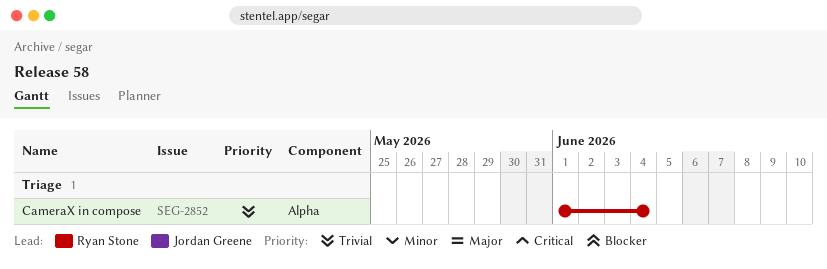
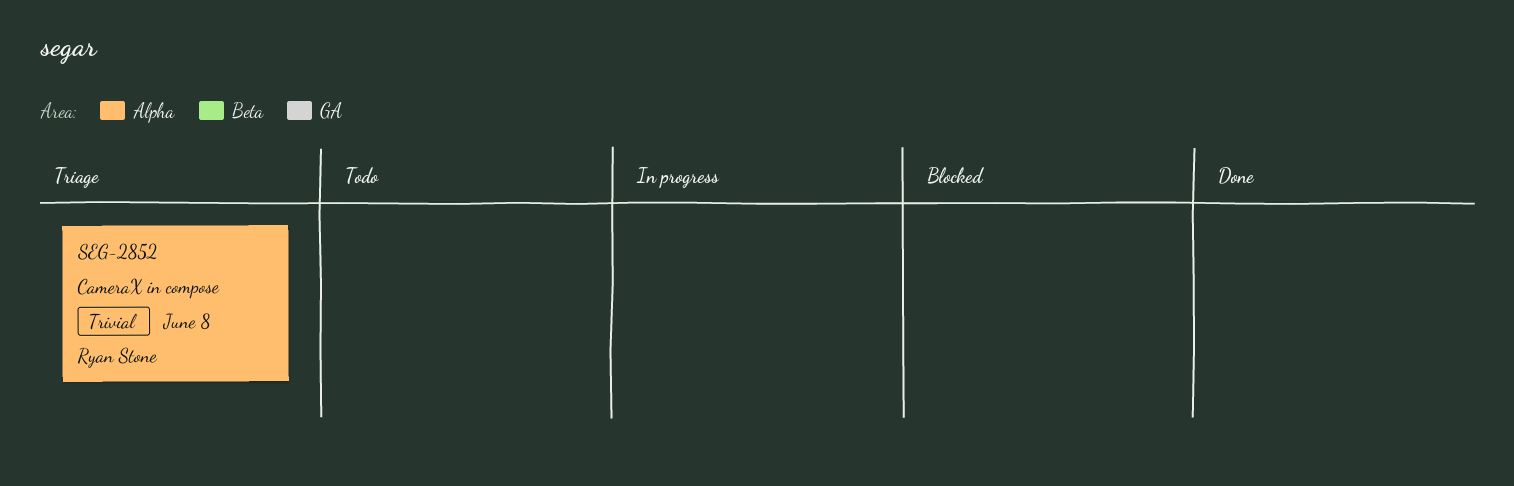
SEG-2852, due: Jun 4 -> Jun 8

